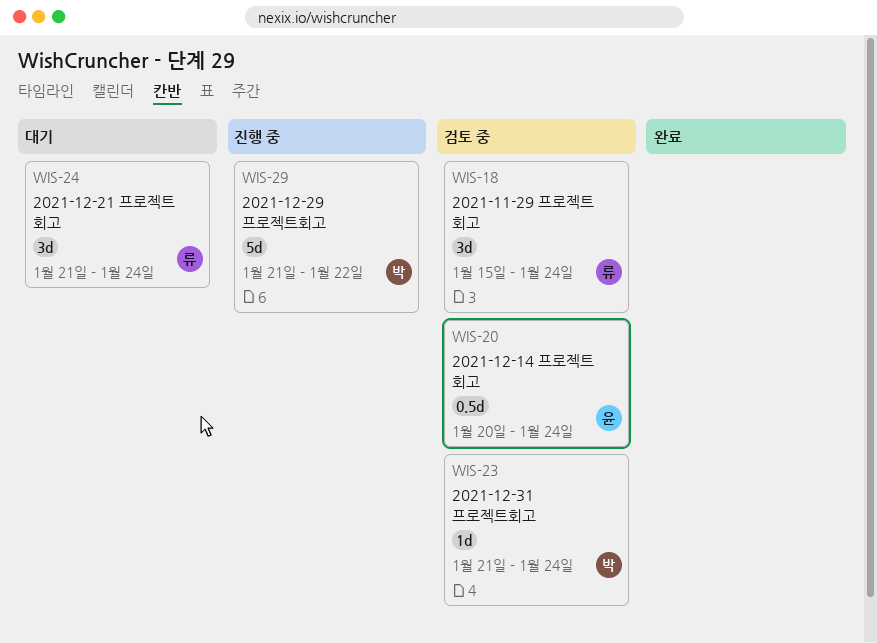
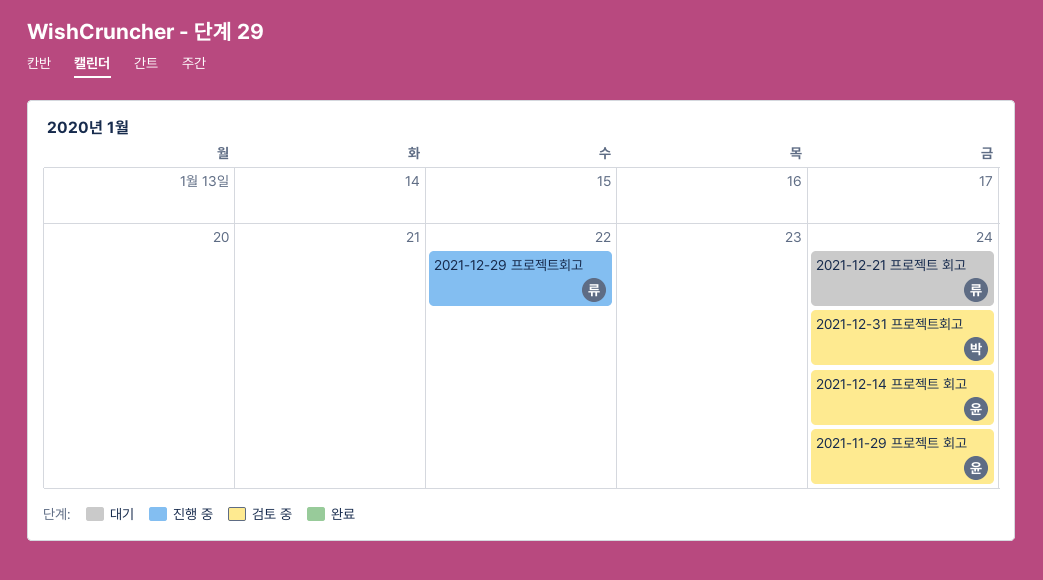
2021-11-29 프로젝트 회고, owner: 류 -> 윤
2021-12-29 프로젝트회고, owner: 박 -> 류

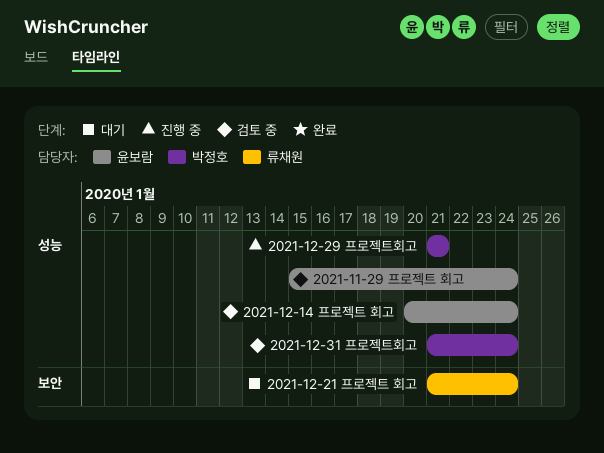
2021-12-29 프로젝트회고, owner: 류채원 -> 박정호
2021-12-29 프로젝트회고, due: Jan 22 -> Jan 21

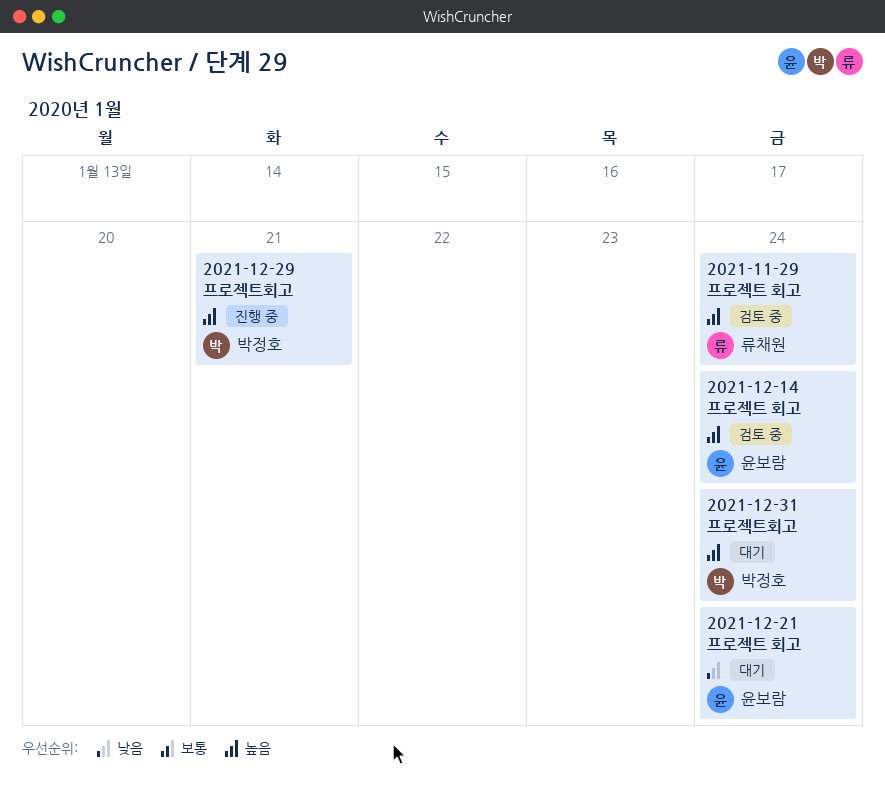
2021-11-29 프로젝트 회고, owner: 윤보람 -> 류채원
2021-12-21 프로젝트 회고, owner: 류채원 -> 윤보람
2021-12-31 프로젝트회고, status: 검토 중 -> 대기

